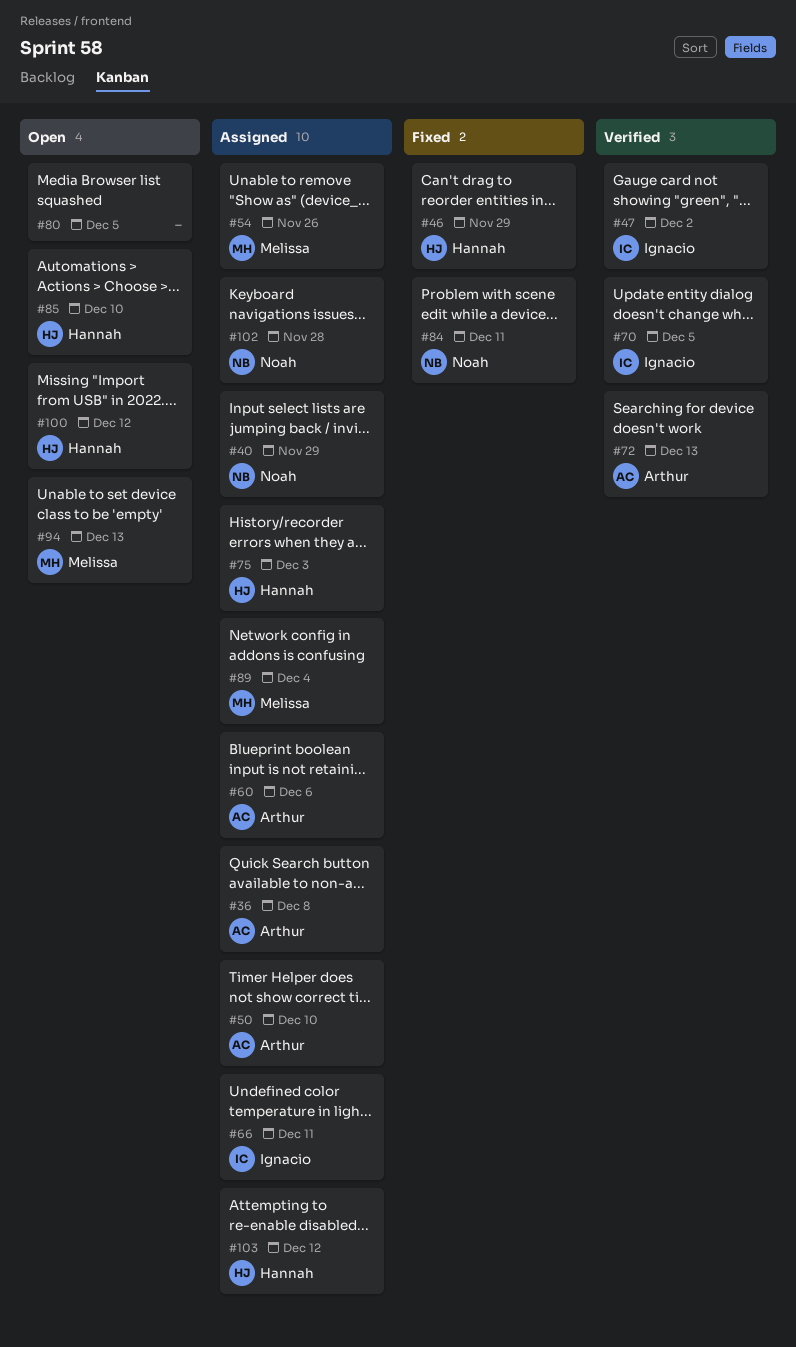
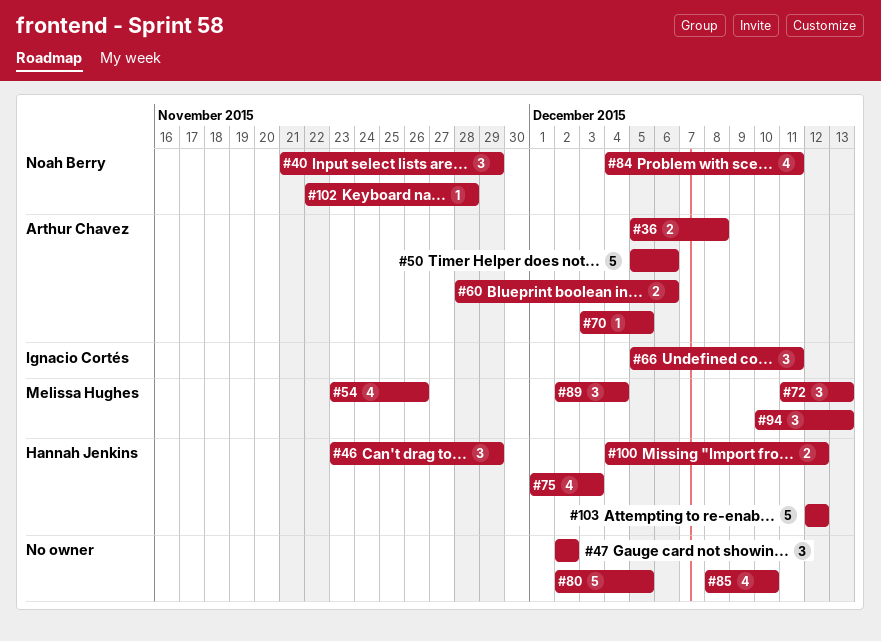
#47, owner: Ignacio Cortés -> none
#50, due: Dec 10 -> Dec 6
#70, owner: Ignacio Cortés -> Arthur Chavez
#72, owner: Arthur Chavez -> Melissa Hughes
#85, owner: Hannah Jenkins -> none

